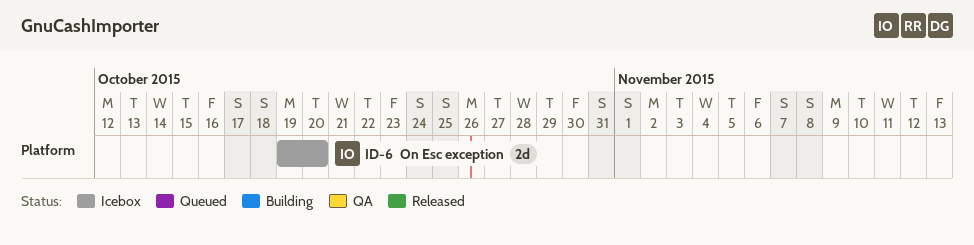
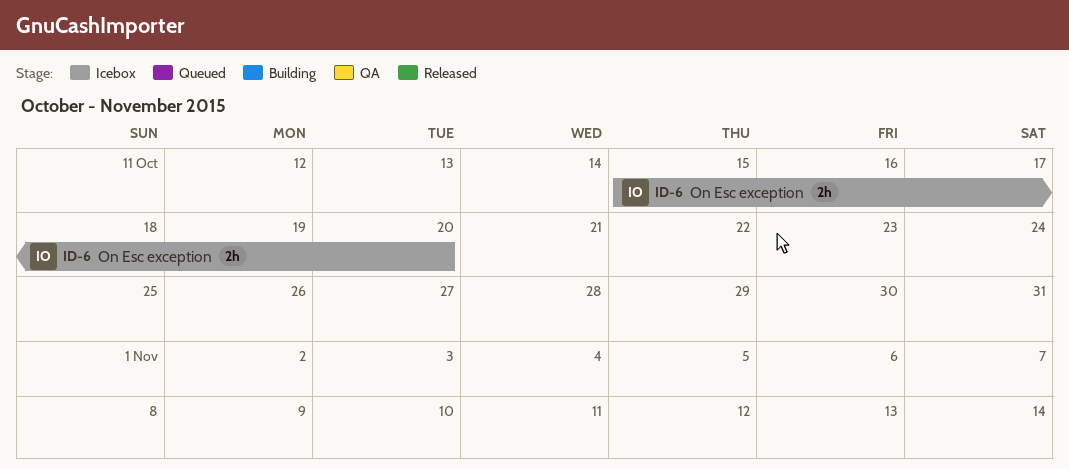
ID-6, estimate: 2d -> 2h
ID-6, start: Oct 19 -> Oct 15

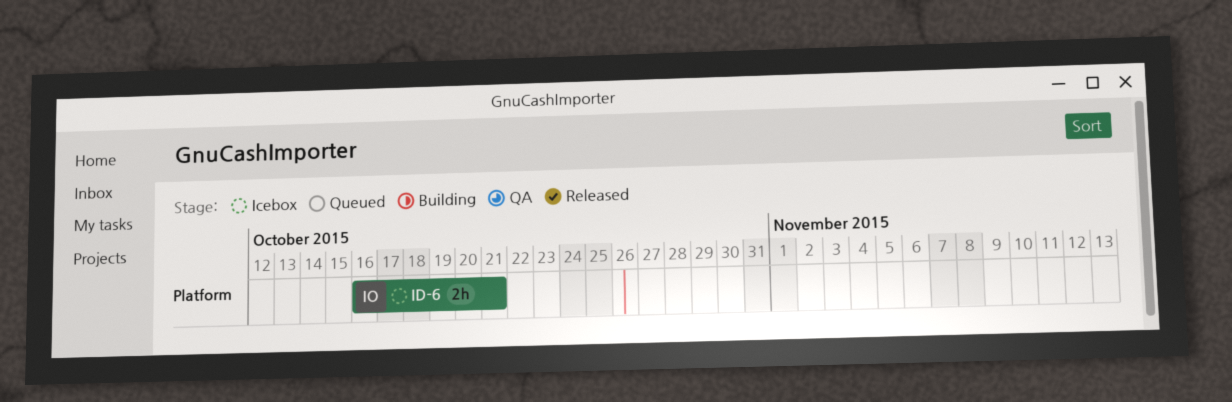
ID-6, start: Oct 15 -> Oct 16
ID-6, due: Oct 20 -> Oct 21

